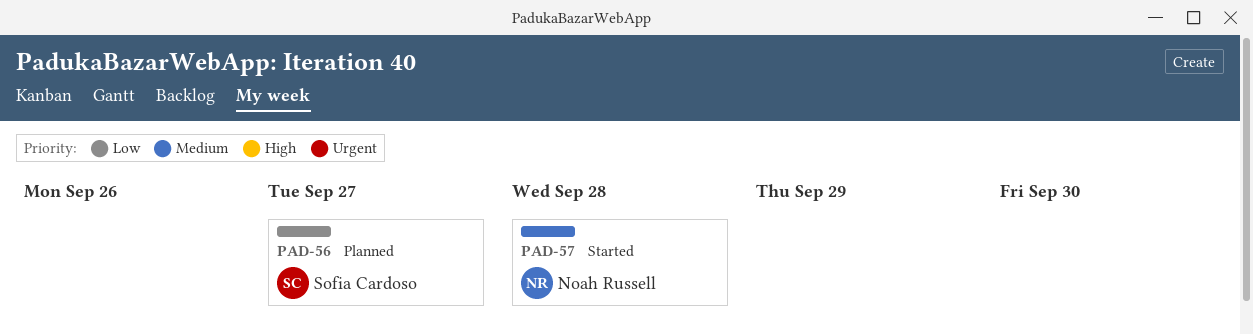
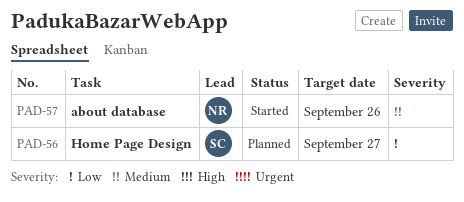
PAD-57, due: Sep 28 -> Sep 26

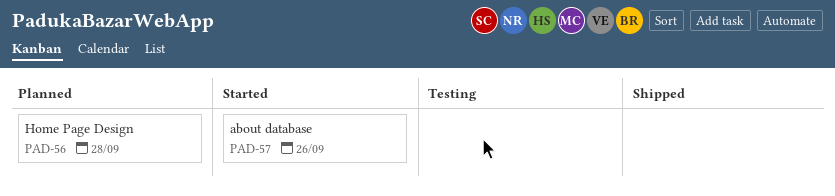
PAD-56, due: Sep 27 -> Sep 28

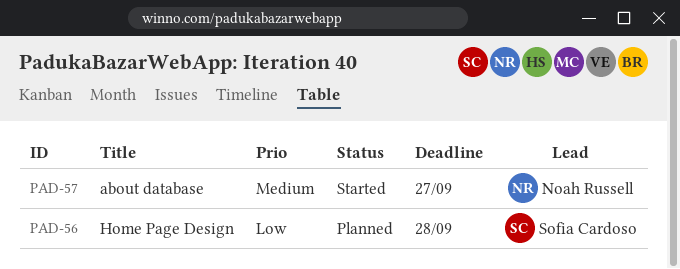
PAD-57, due: Sep 26 -> Sep 27

